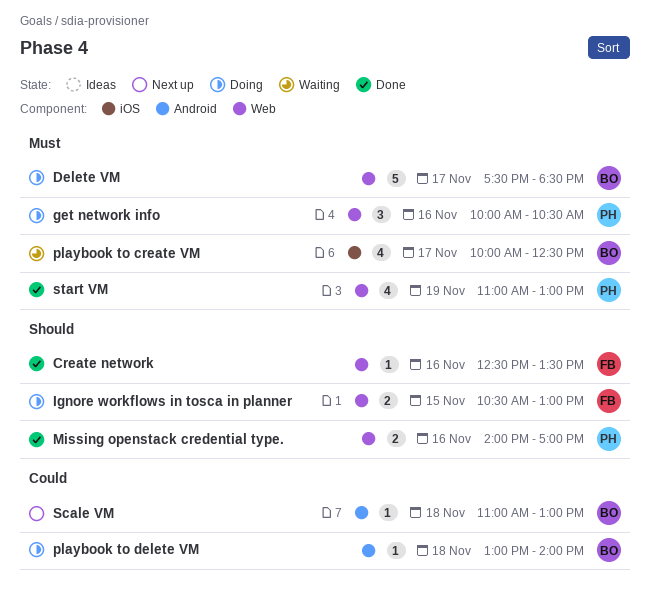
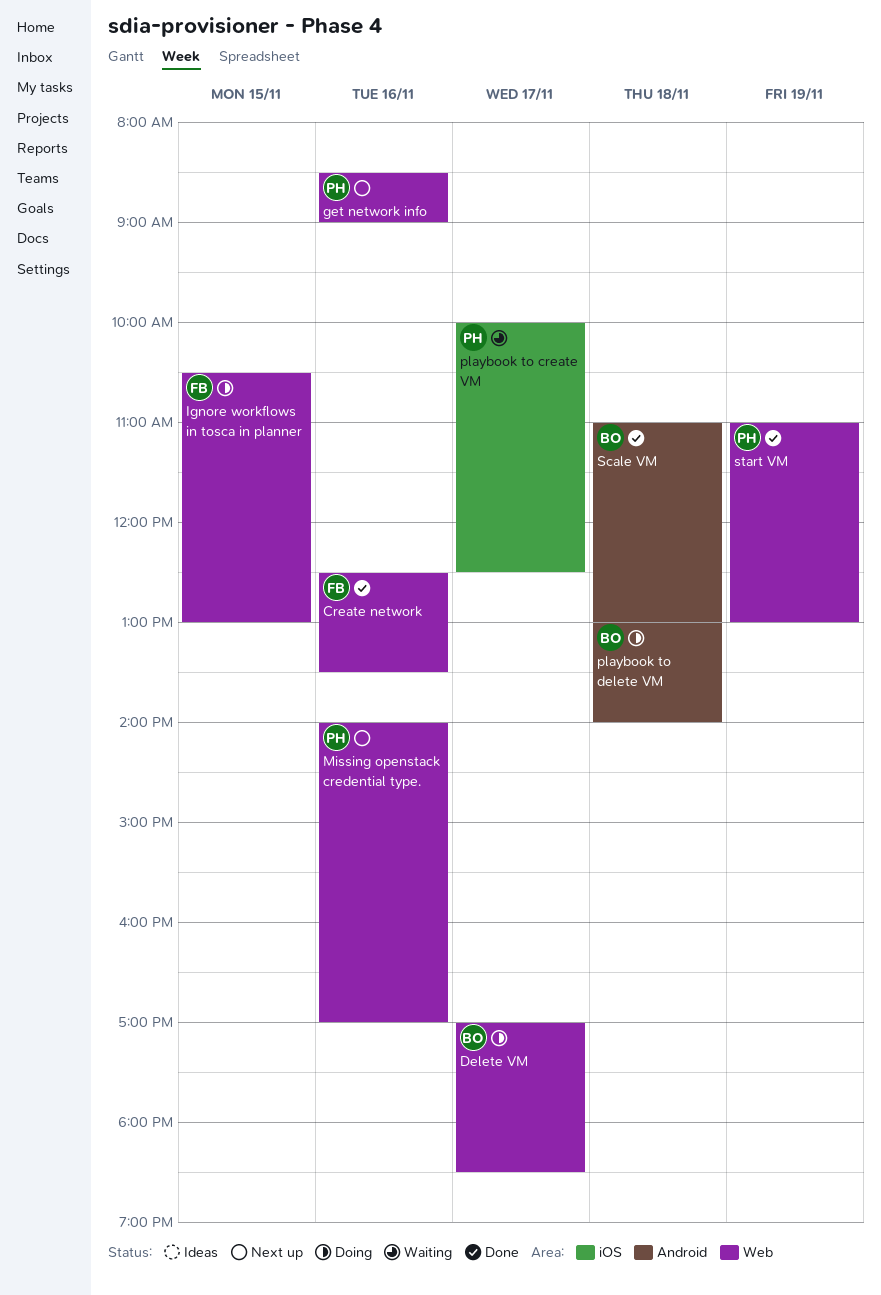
Delete VM, begins: 17:30 -> 17:00
get network info, status: Doing -> Next up
get network info, begins: 10:00 -> 08:30
get network info, ends: 10:30 -> 09:00
Missing openstack credential type., status: Done -> Next up
playbook to create VM, owner: BO -> PH
Scale VM, status: Next up -> Done

